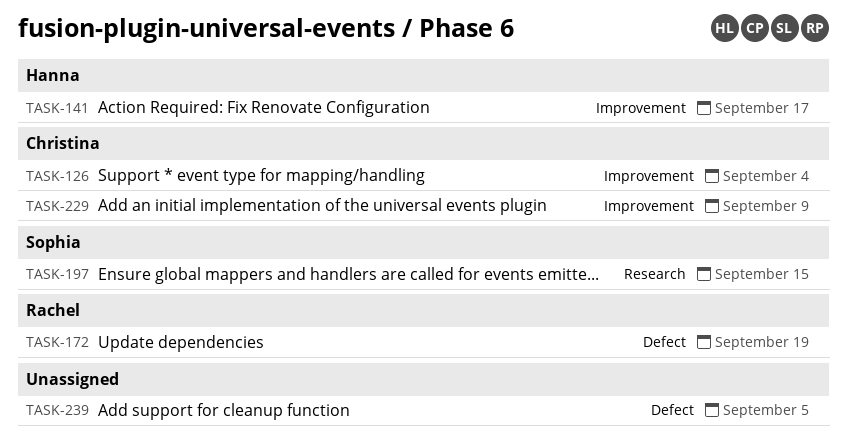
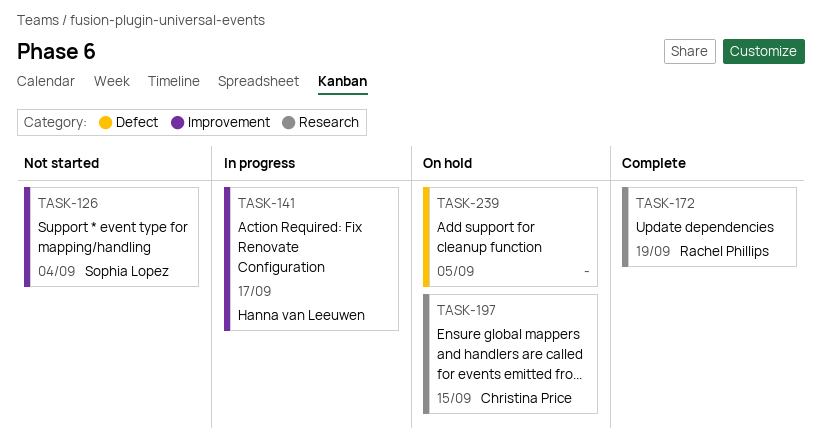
TASK-126, owner: Christina Price -> Sophia Lopez
TASK-172, label: Defect -> Research
TASK-197, owner: Sophia Lopez -> Christina Price
TASK-229: present -> none

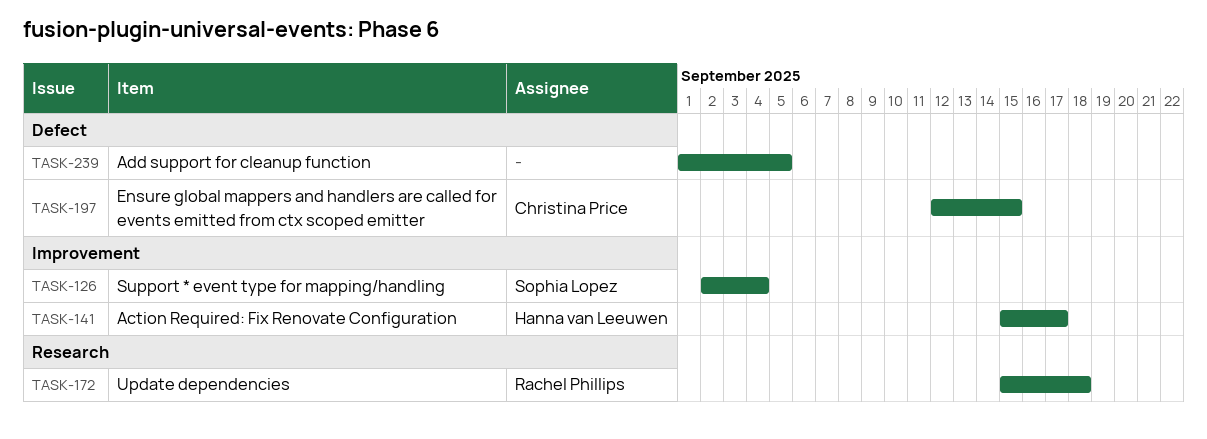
TASK-172, due: Sep 19 -> Sep 18
TASK-197, label: Research -> Defect

